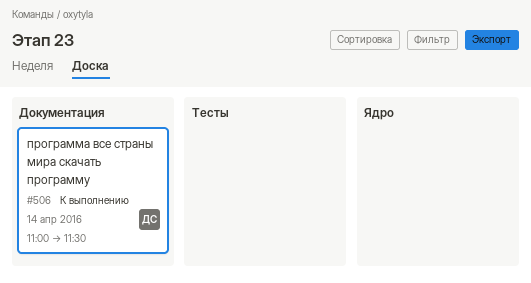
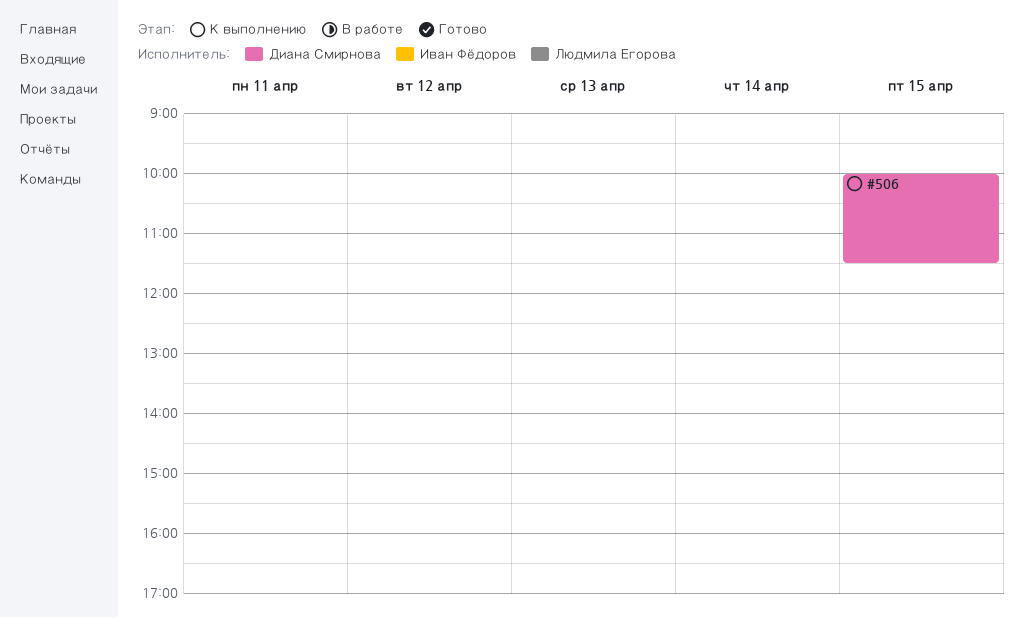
#506, day: Apr 14 -> Apr 15
#506, begins: 11:00 -> 10:00

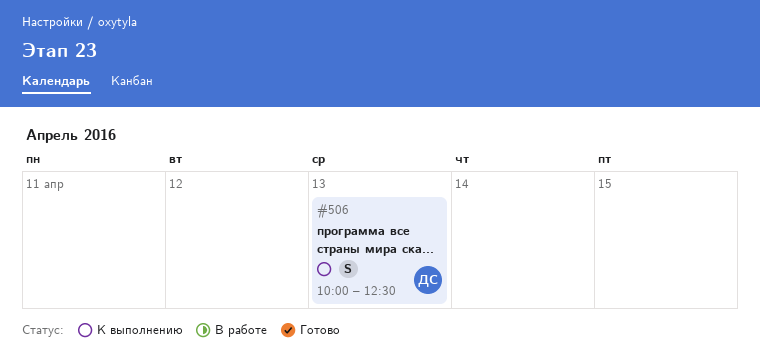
#506, day: Apr 15 -> Apr 13
#506, ends: 11:30 -> 12:30

